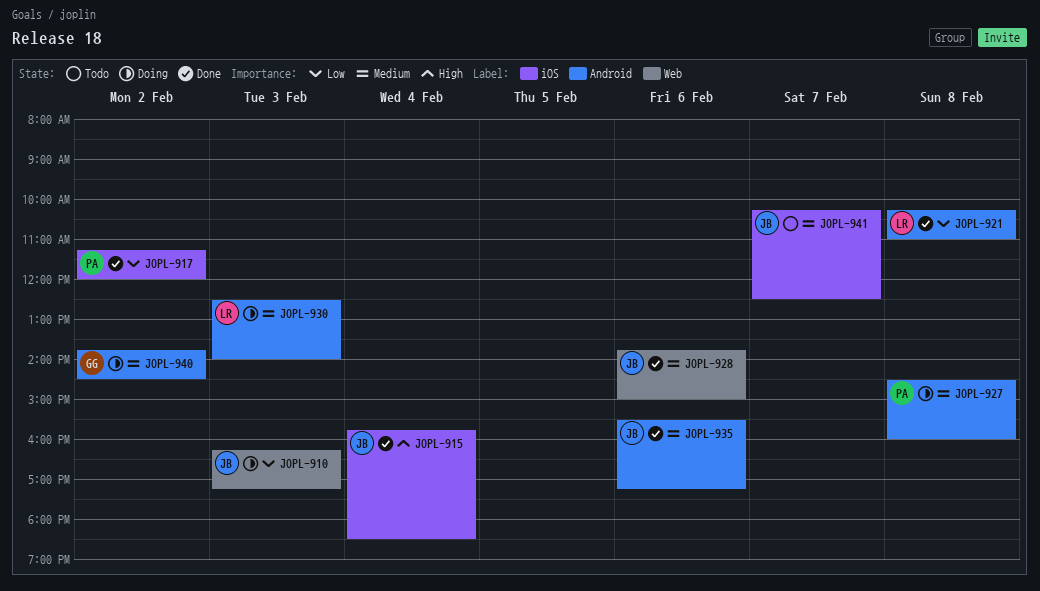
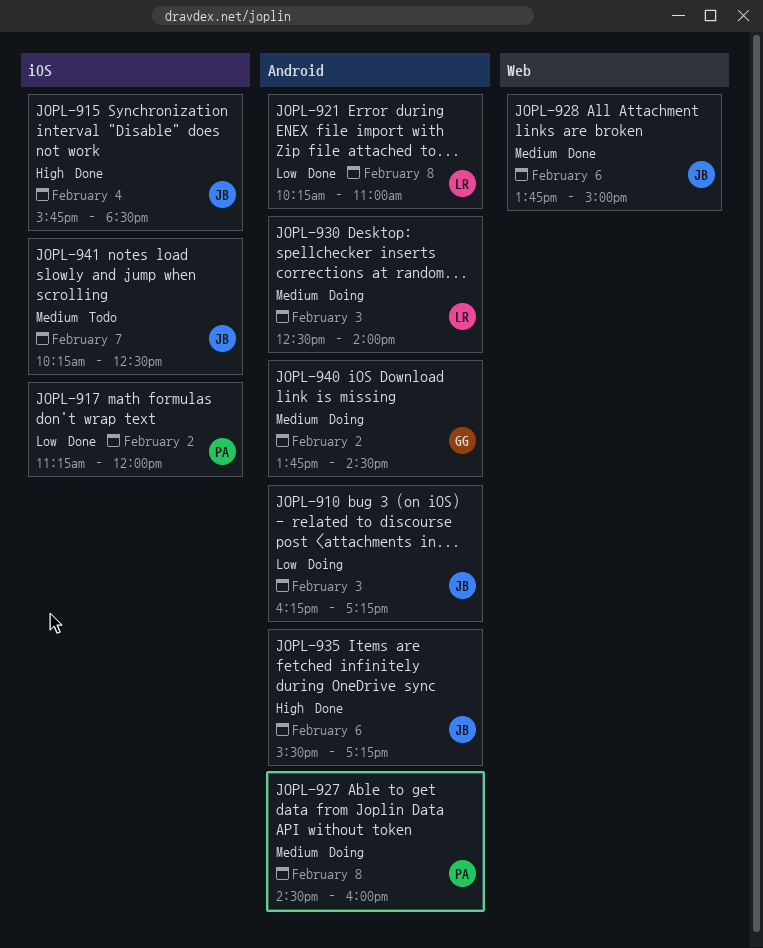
JOPL-910, label: Web -> Android
JOPL-935, priority: Medium -> High

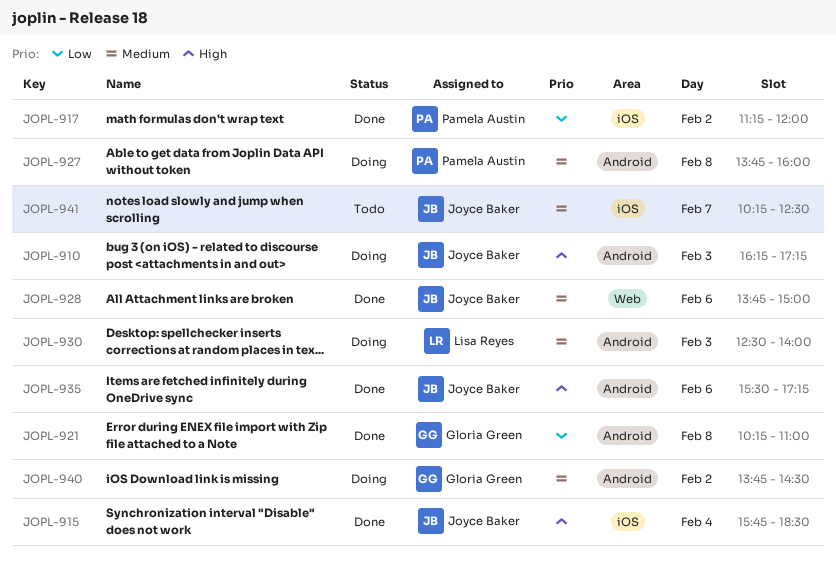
JOPL-910, priority: Low -> High
JOPL-921, owner: Lisa Reyes -> Gloria Green
JOPL-927, begins: 14:30 -> 13:45

